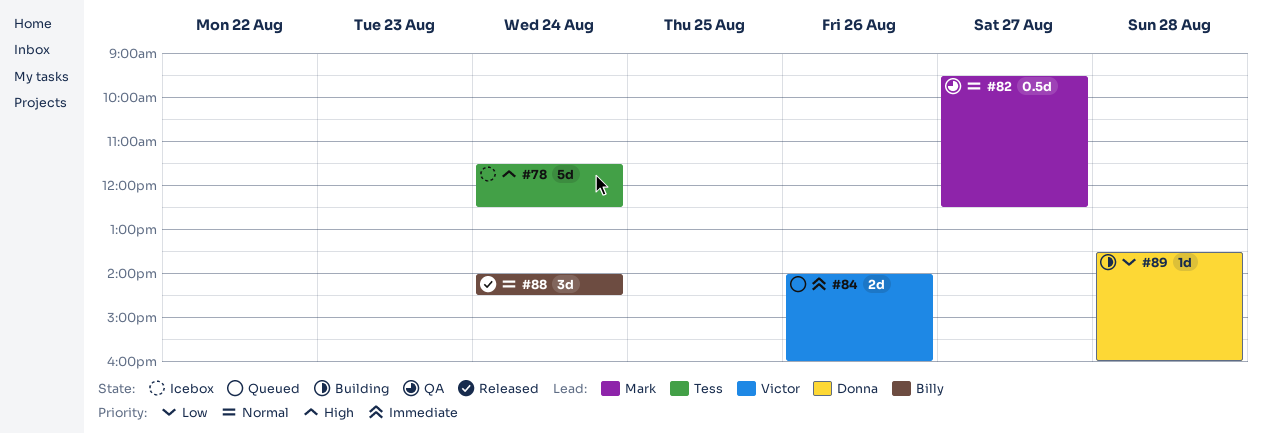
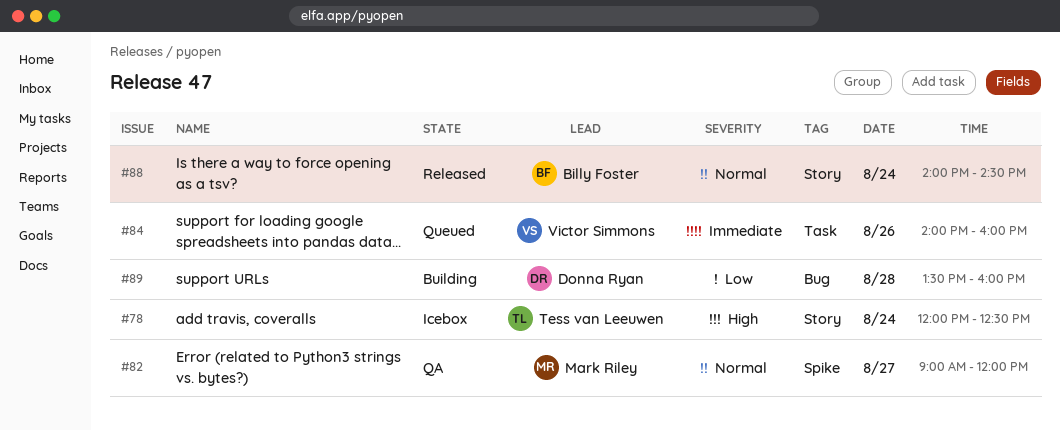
#78, begins: 11:30 -> 12:00
#82, begins: 09:30 -> 09:00
#82, ends: 12:30 -> 12:00

